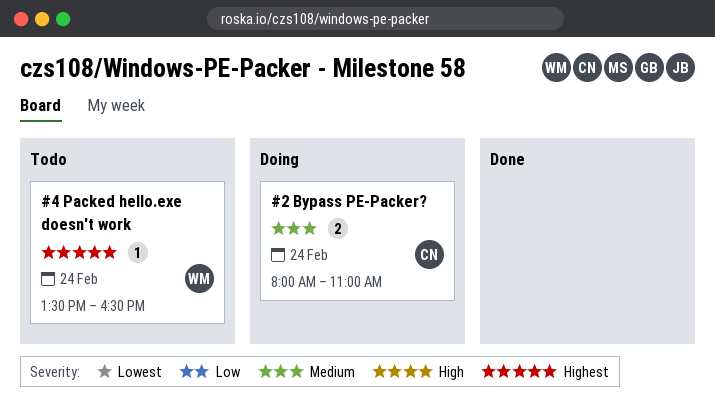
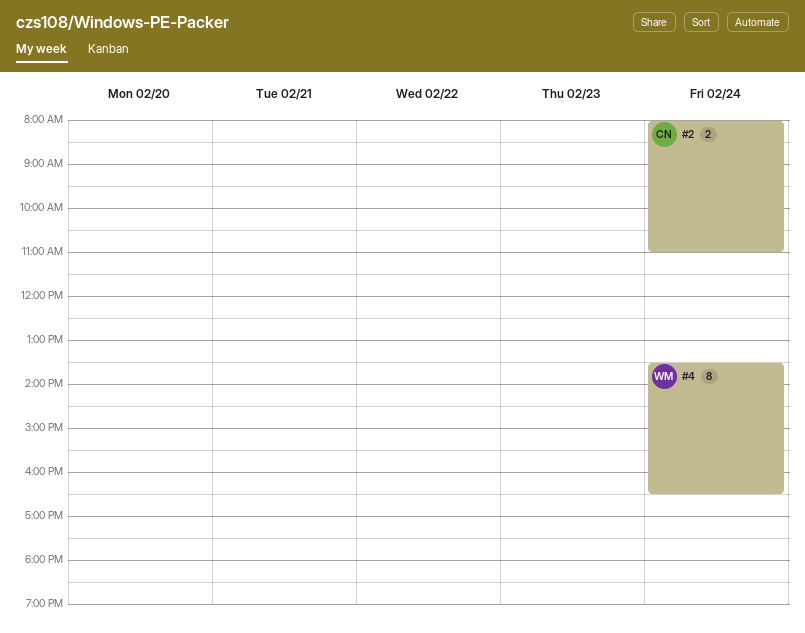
#4, estimate: 1 -> 8

